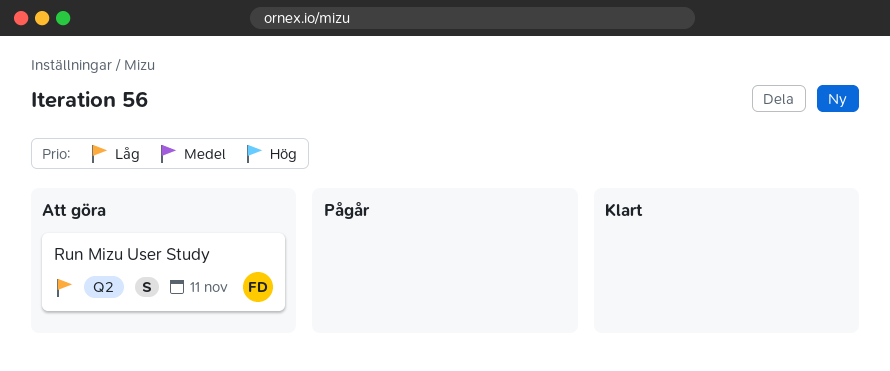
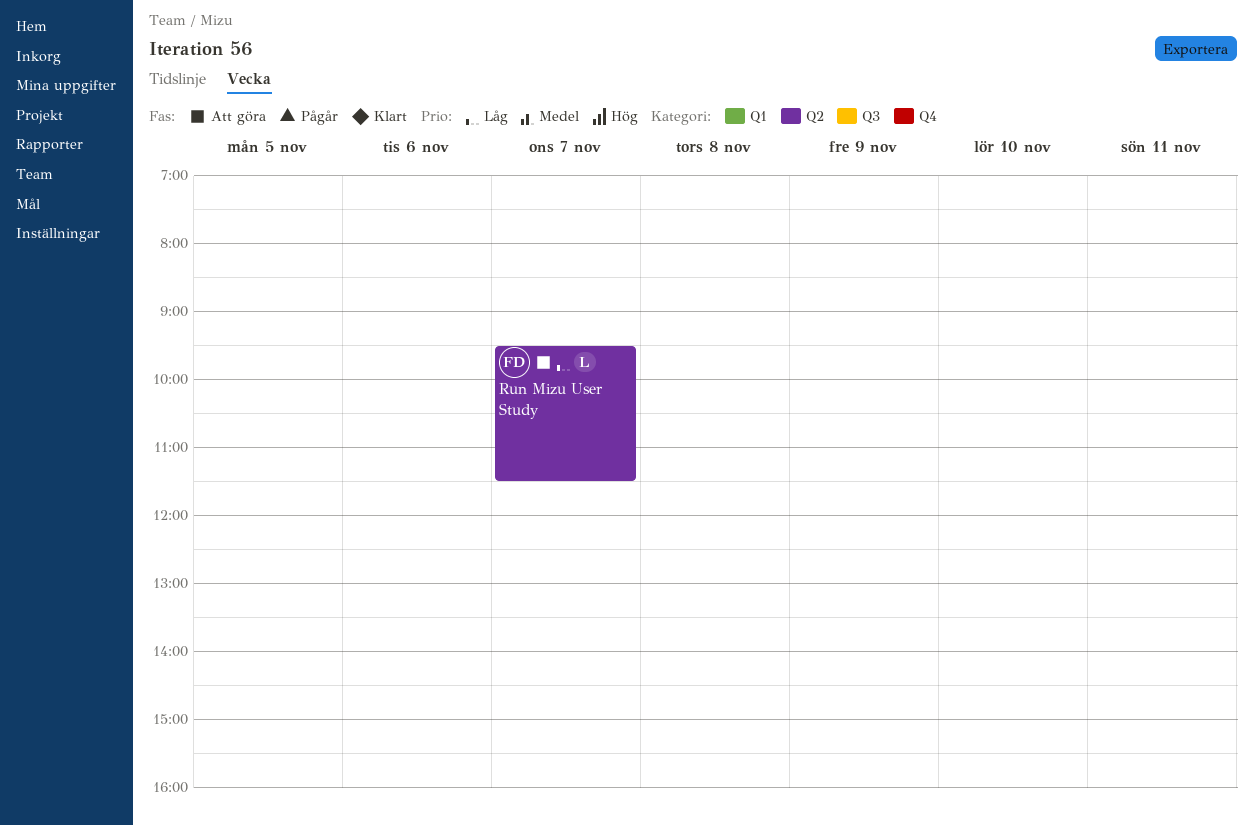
Run Mizu User Study, estimate: S -> L
Run Mizu User Study, day: Nov 11 -> Nov 7

